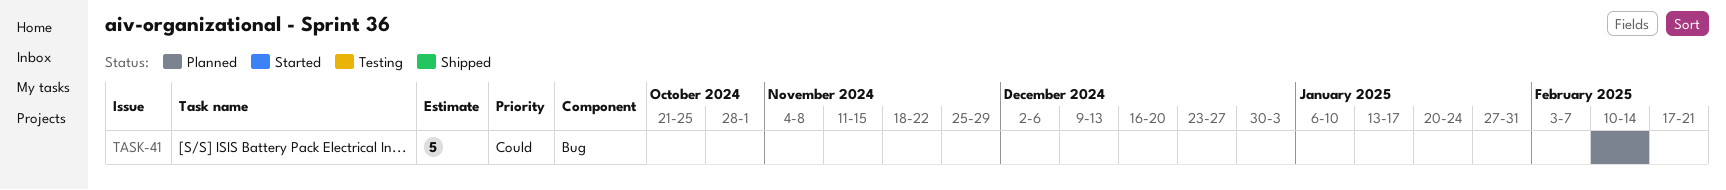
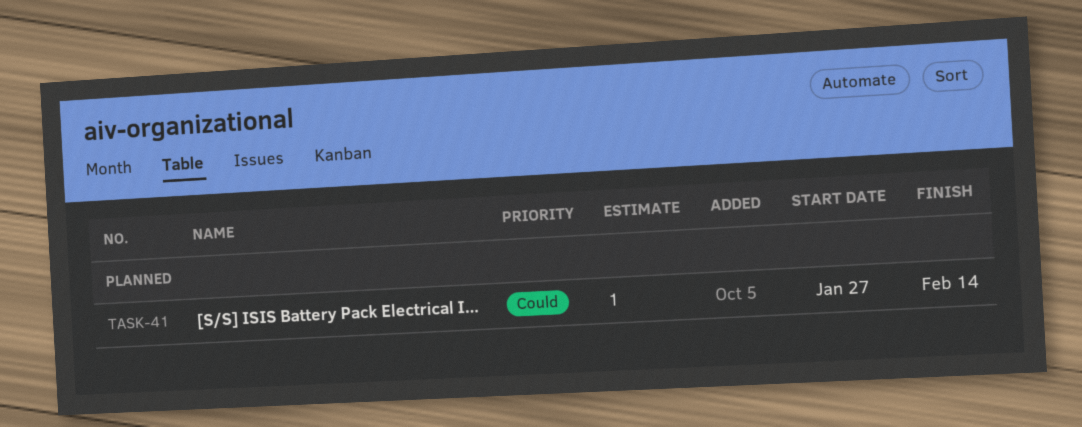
TASK-41, estimate: 5 -> 1
TASK-41, start: Feb 10 -> Jan 27

